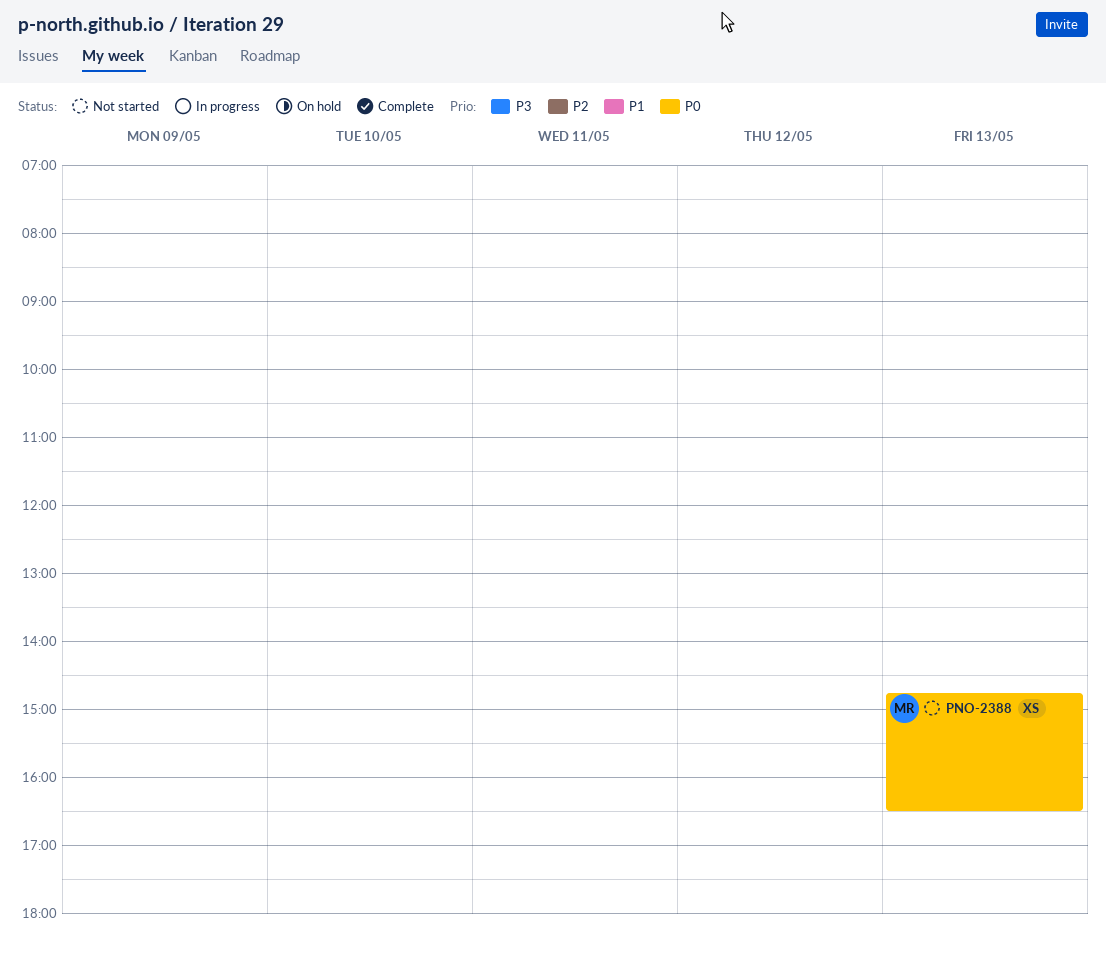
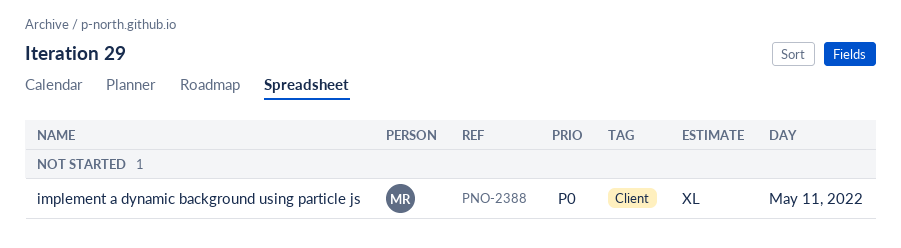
PNO-2388, estimate: XS -> XL
PNO-2388, day: May 13 -> May 11

